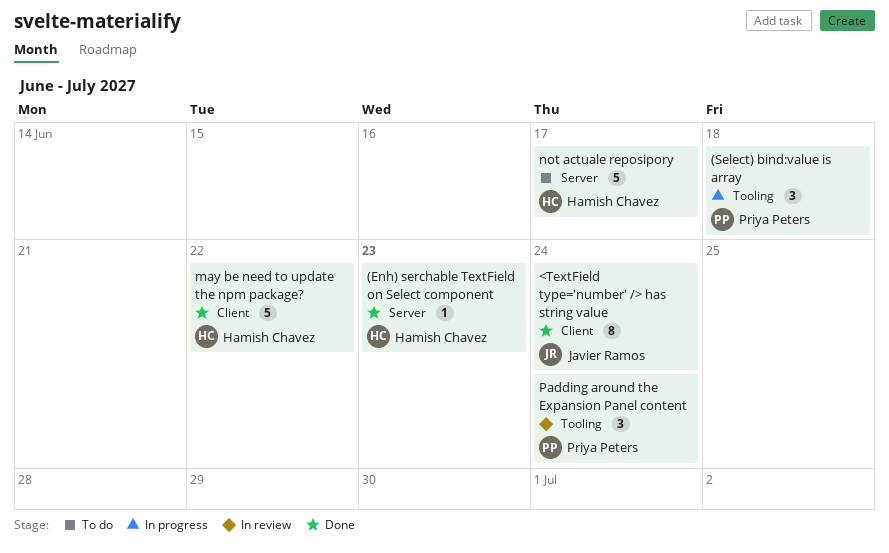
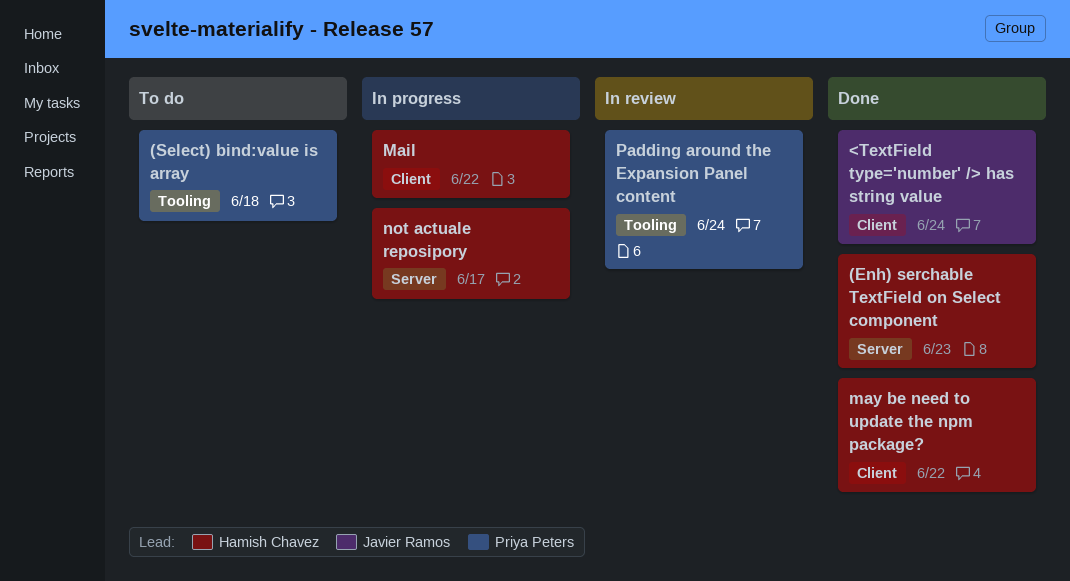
(Select) bind:value is array, status: In progress -> To do
Mail: none -> present
not actuale reposipory, status: To do -> In progress

